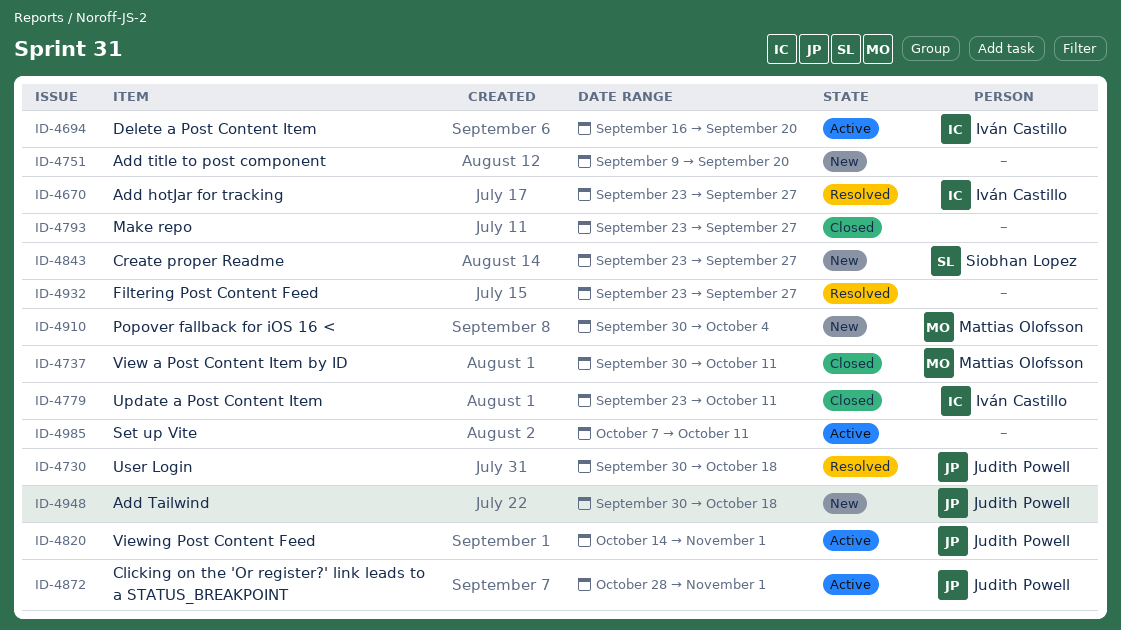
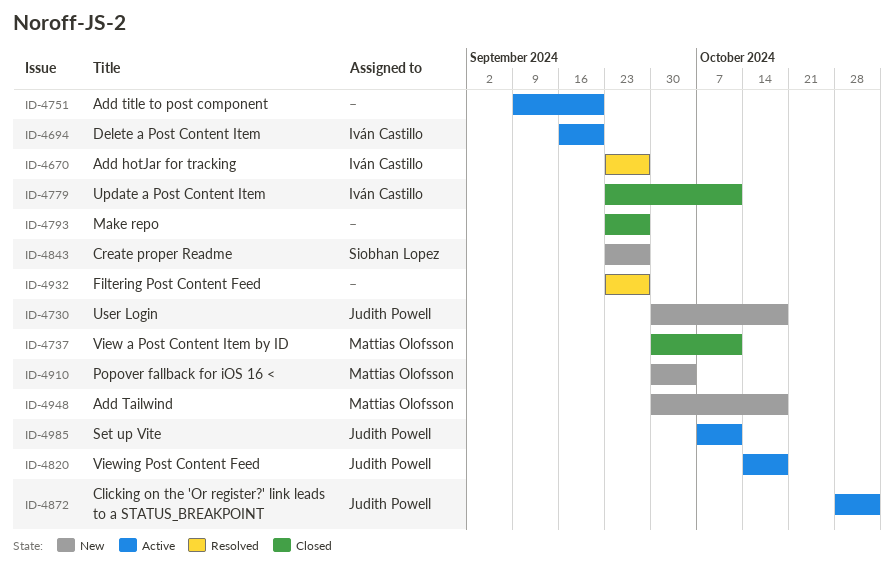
ID-4730, status: Resolved -> New
ID-4751, status: New -> Active
ID-4820, due: Nov 1 -> Oct 18
ID-4948, owner: Judith Powell -> Mattias Olofsson
ID-4985, owner: none -> Judith Powell

